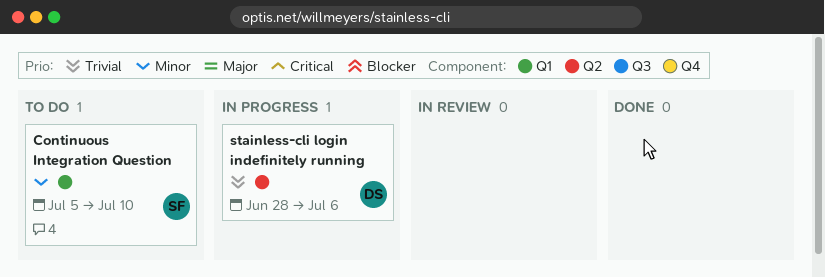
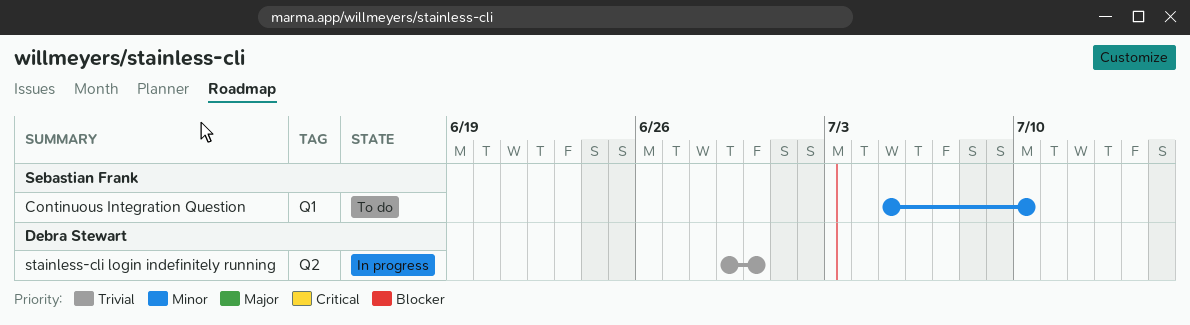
stainless-cli login indefinitely running, start: Jun 28 -> Jun 29
stainless-cli login indefinitely running, due: Jul 6 -> Jun 30

